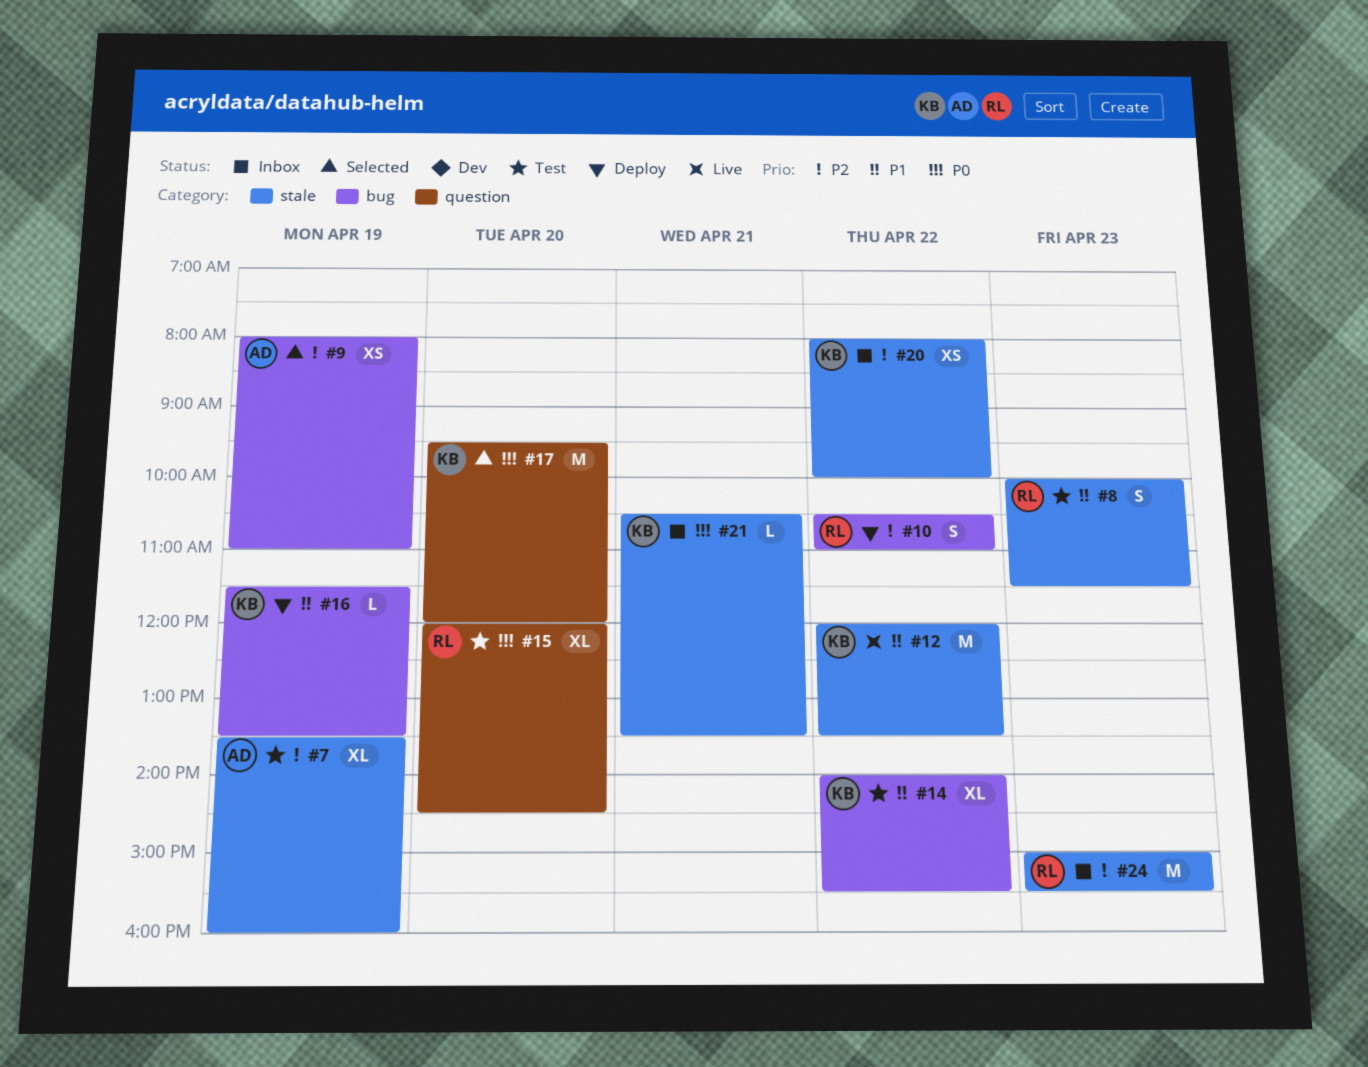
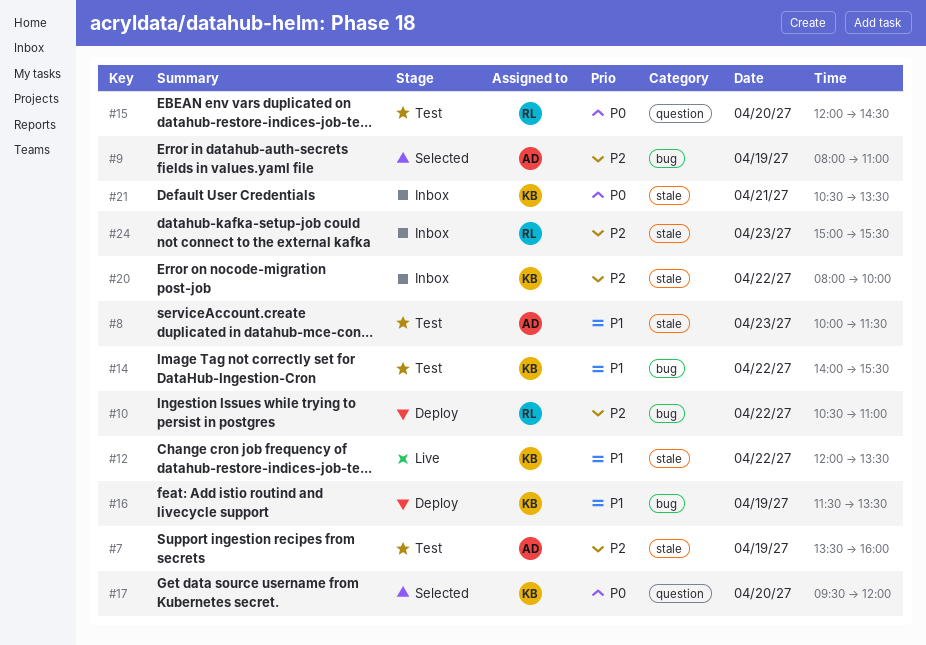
#8, owner: RL -> AD

